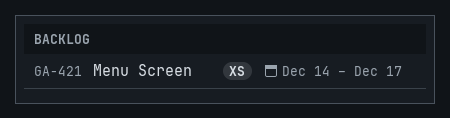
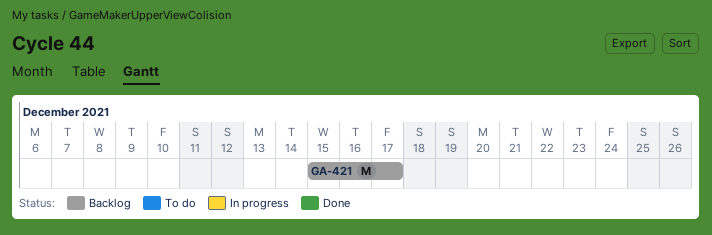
GA-421, estimate: XS -> M
GA-421, start: Dec 14 -> Dec 15

